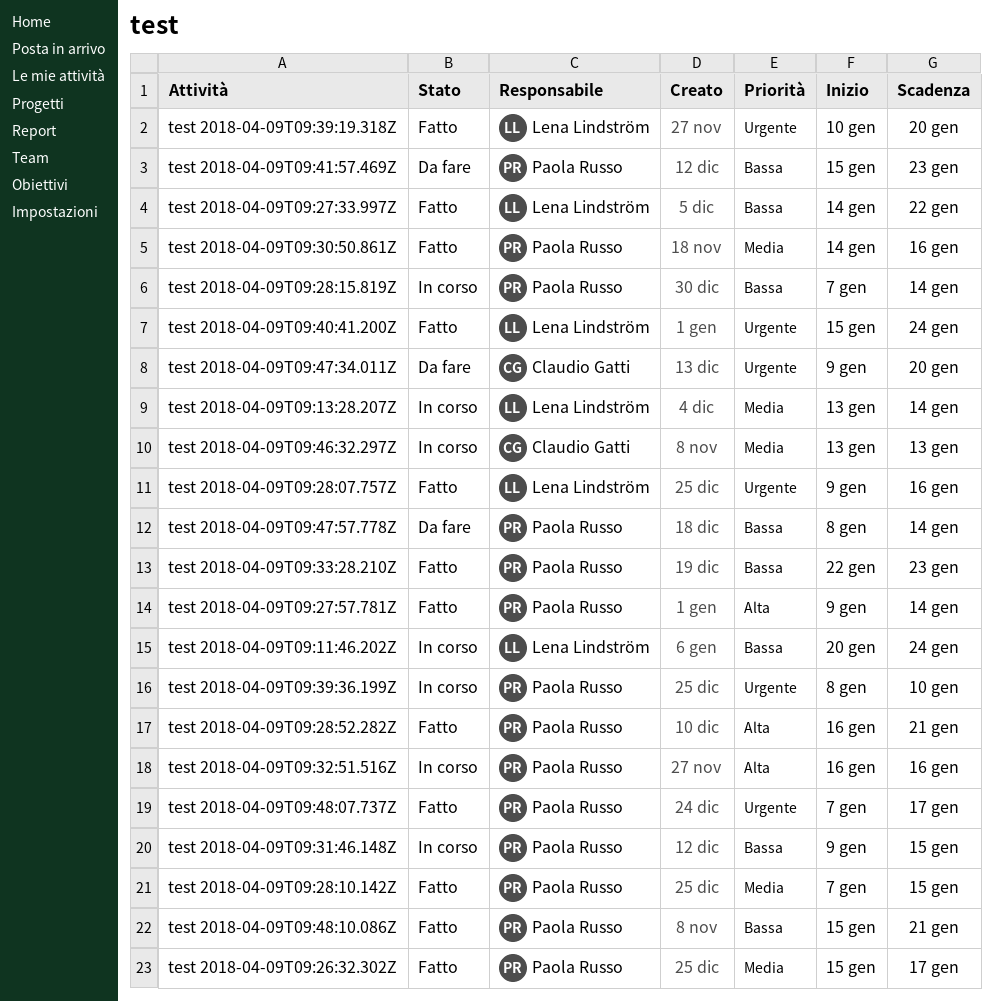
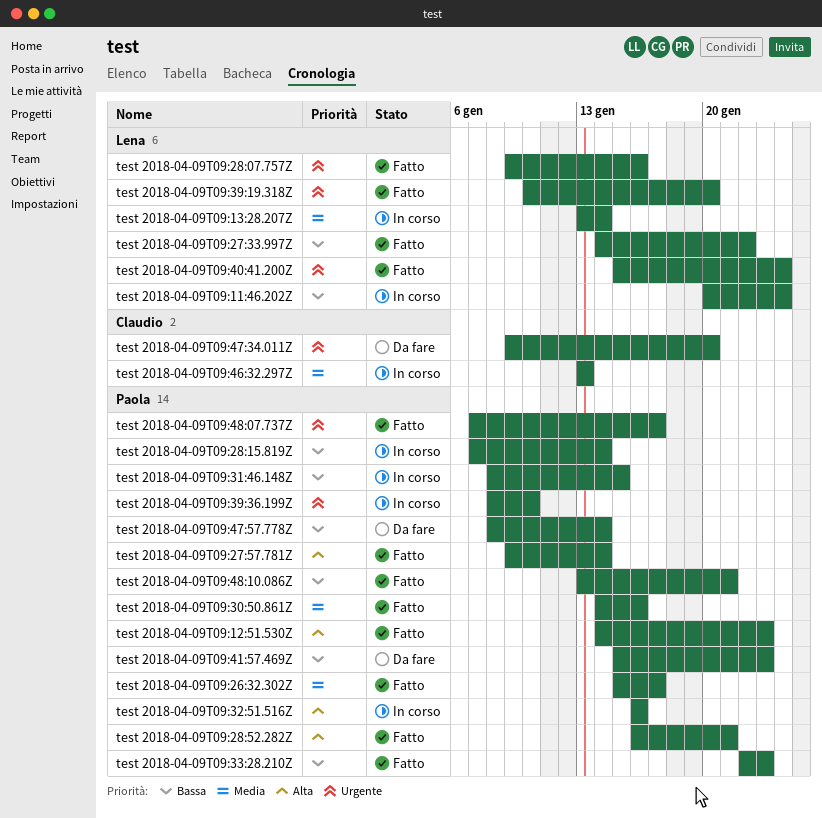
test 2018-04-09T09:12:51.530Z: none -> present
test 2018-04-09T09:28:10.142Z: present -> none
test 2018-04-09T09:31:46.148Z, start: Jan 9 -> Jan 8
test 2018-04-09T09:48:10.086Z, start: Jan 15 -> Jan 13

